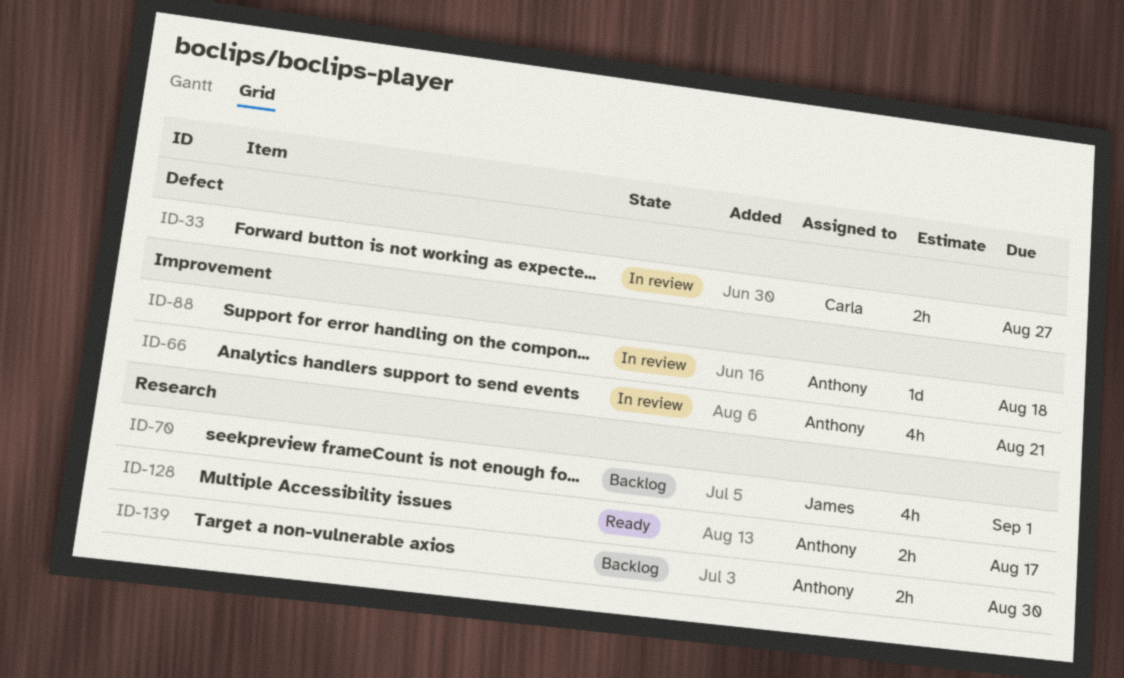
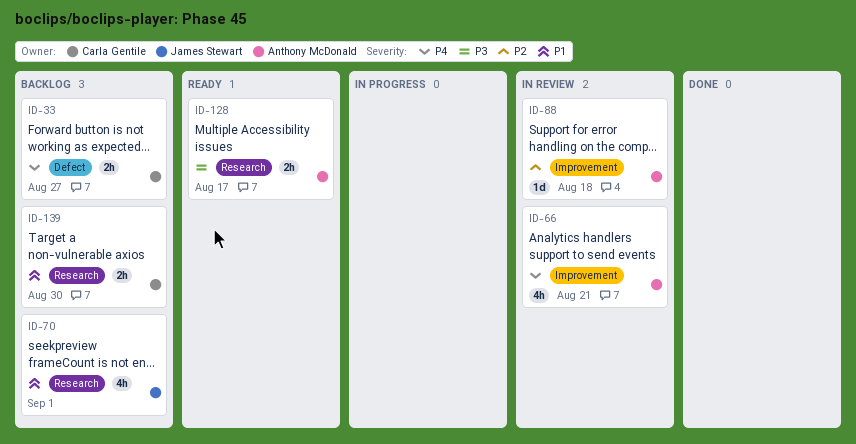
ID-33, status: In review -> Backlog
ID-139, owner: Anthony McDonald -> Carla Gentile

